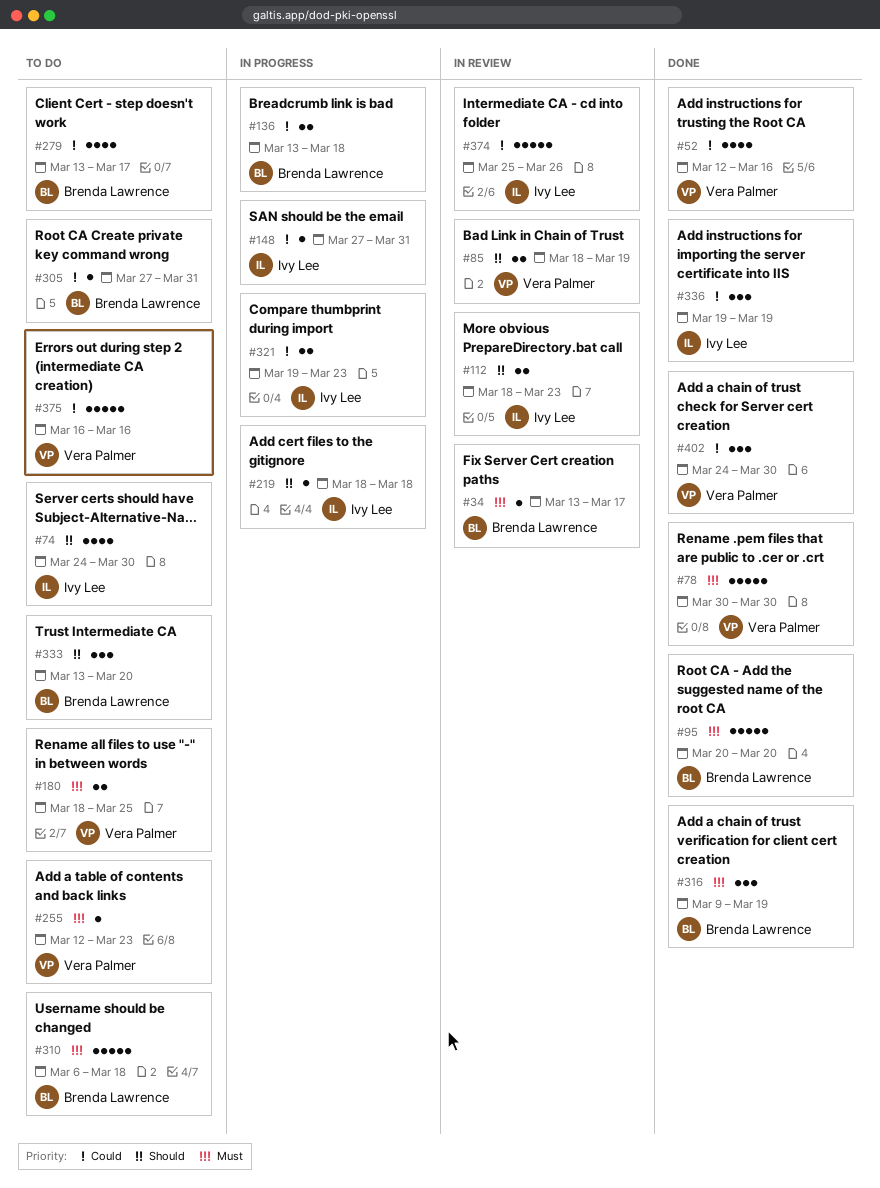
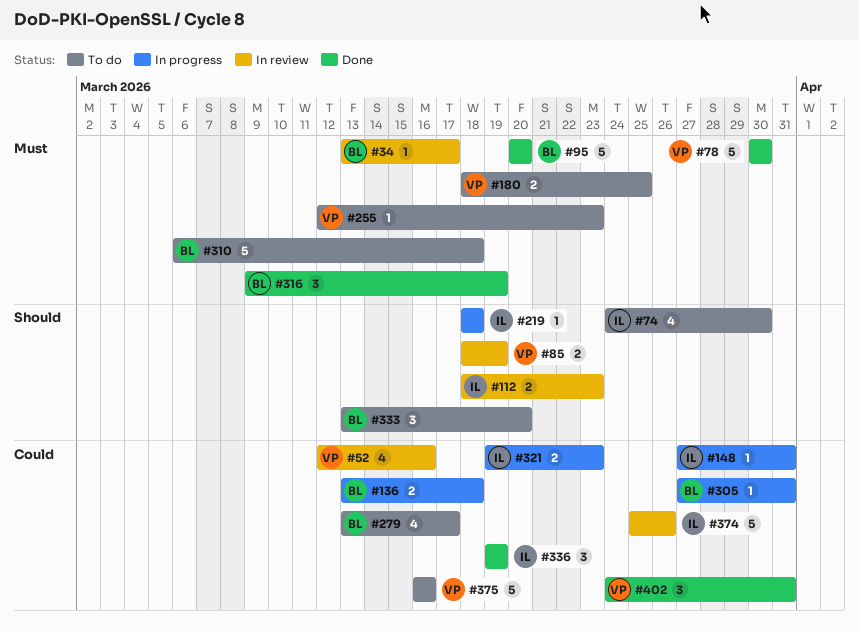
#52, status: Done -> In review
#305, status: To do -> In progress
#402, due: Mar 30 -> Mar 31

